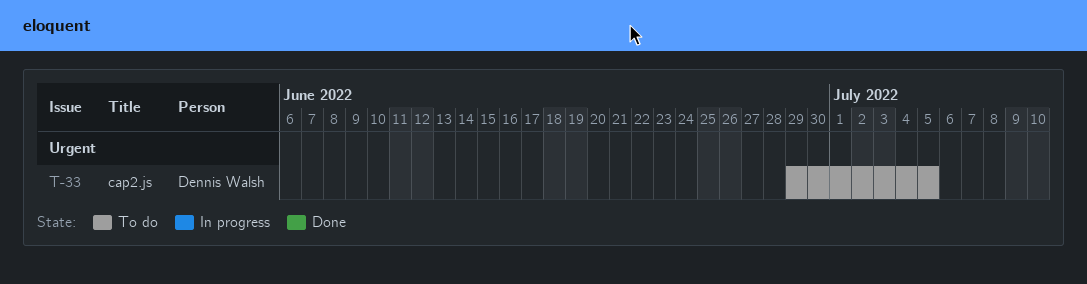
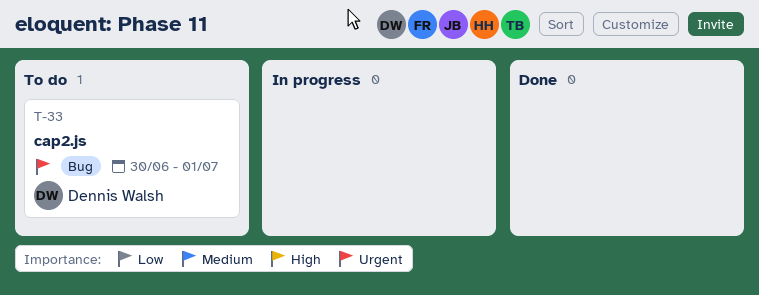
T-33, start: Jun 29 -> Jun 30
T-33, due: Jul 5 -> Jul 1

